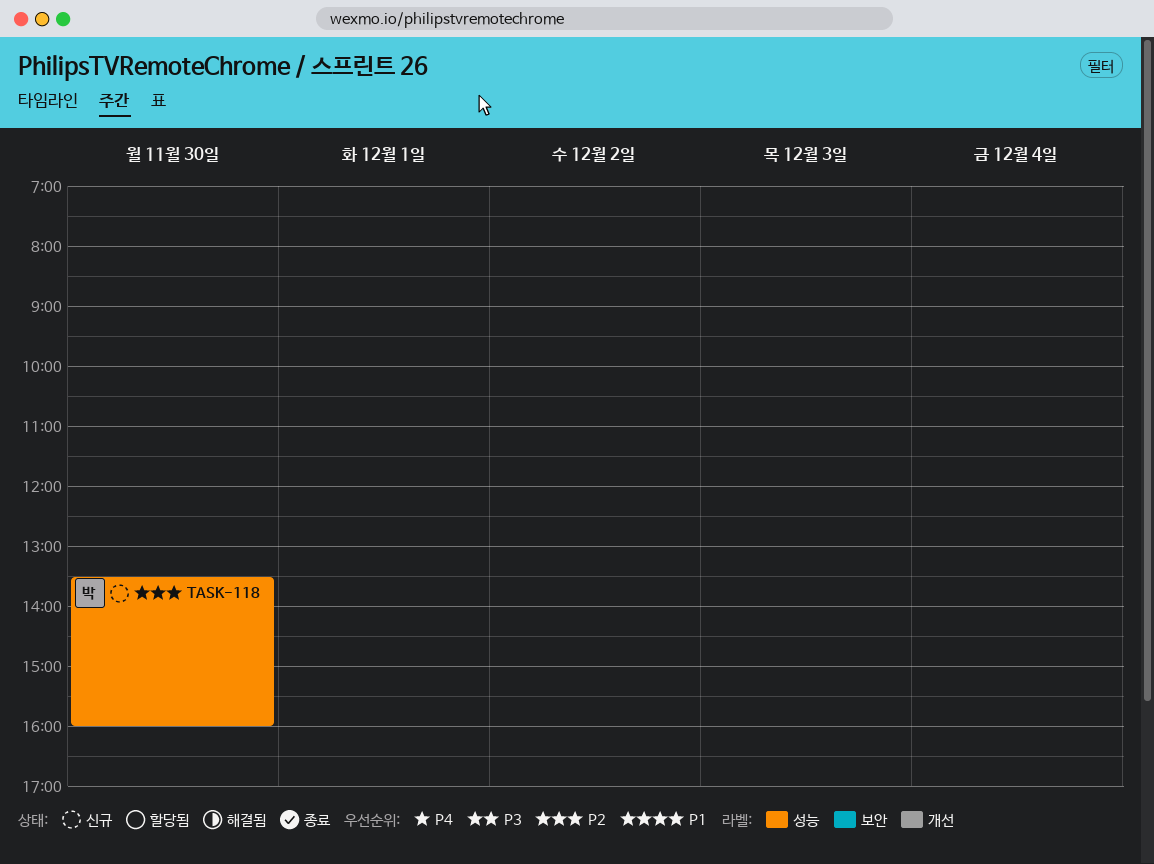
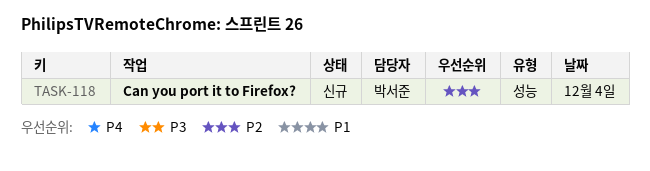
TASK-118, day: Nov 30 -> Dec 4

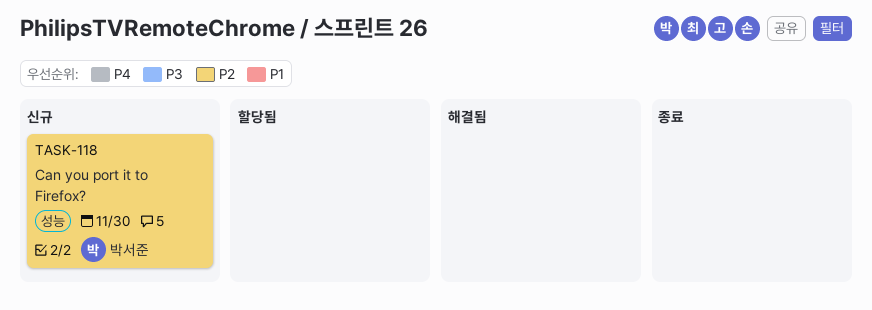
TASK-118, day: Dec 4 -> Nov 30

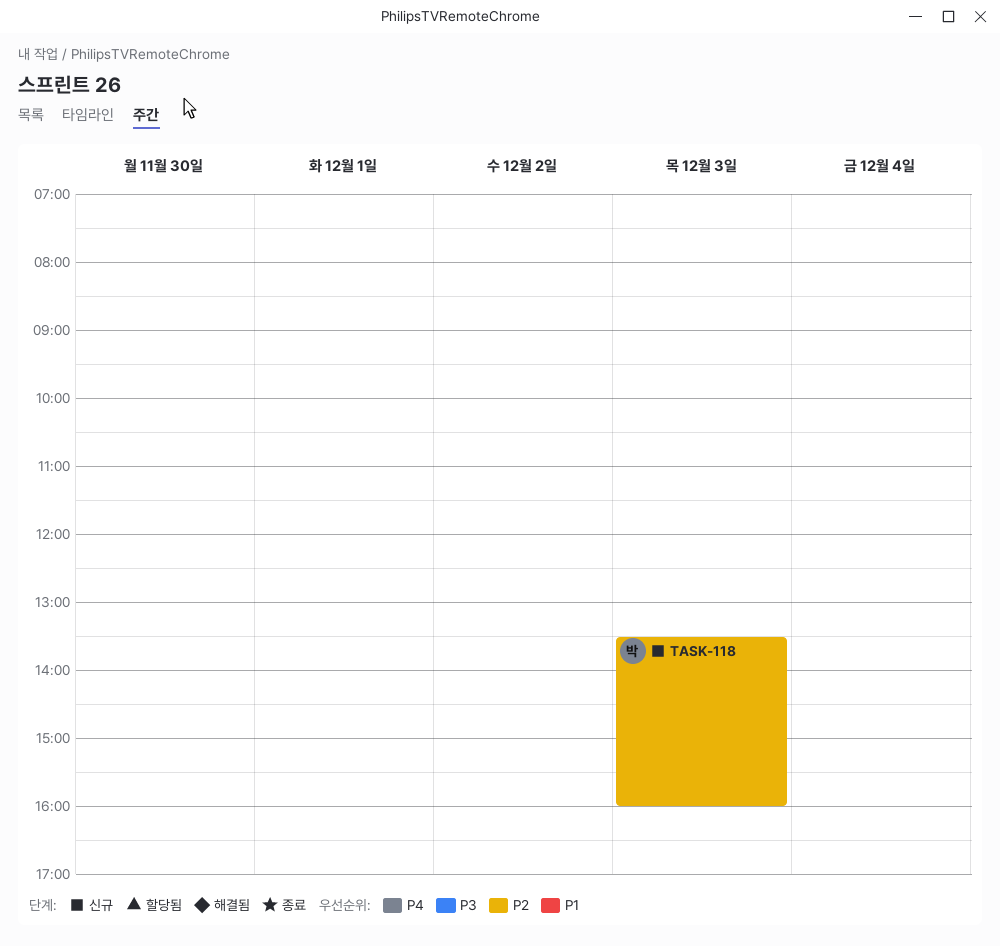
TASK-118, day: Nov 30 -> Dec 3

